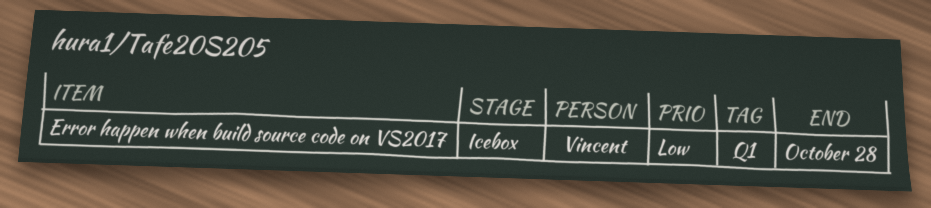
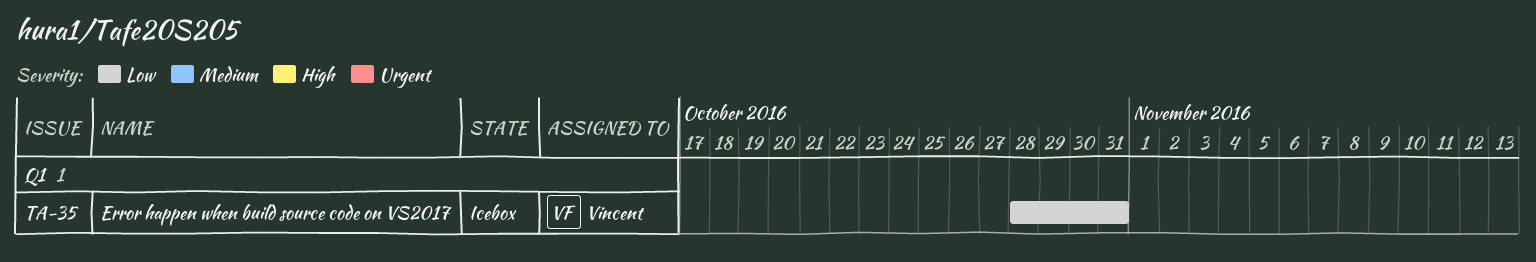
Error happen when build source code on VS2017, due: Oct 28 -> Oct 31

